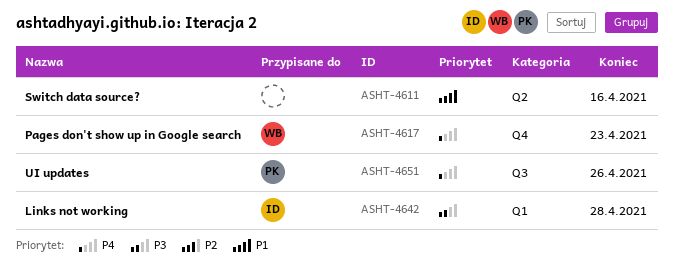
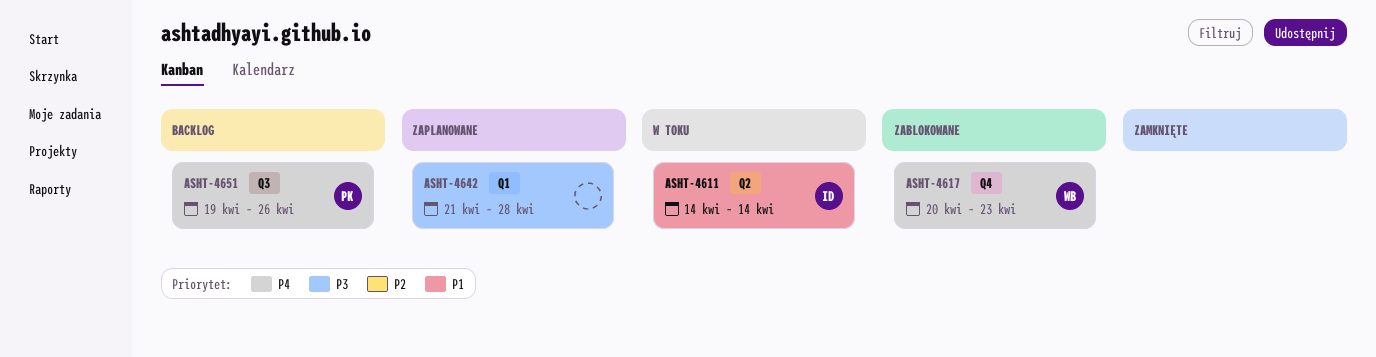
ASHT-4611, owner: none -> ID
ASHT-4611, due: Apr 16 -> Apr 14
ASHT-4642, owner: ID -> none

